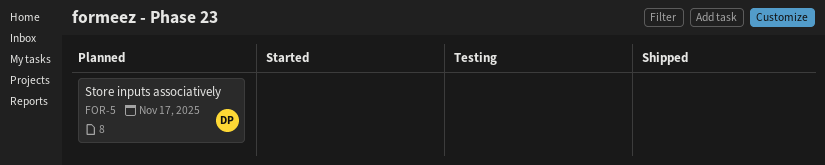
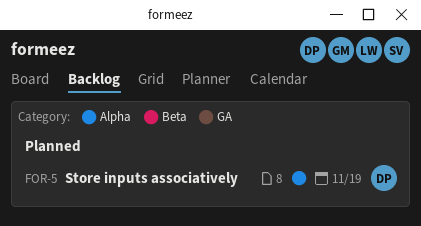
FOR-5, due: Nov 17 -> Nov 19

